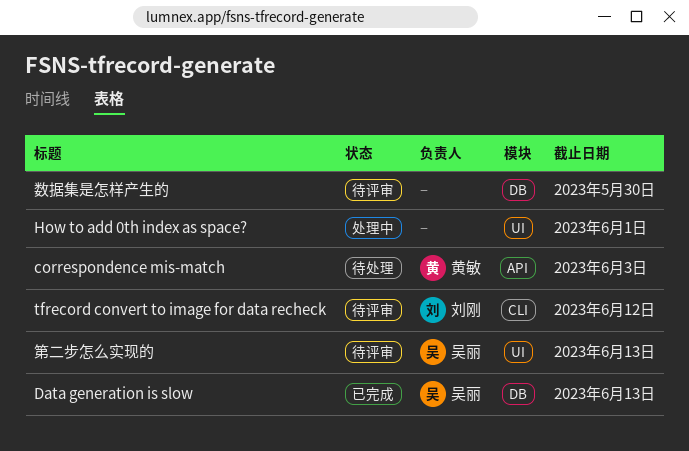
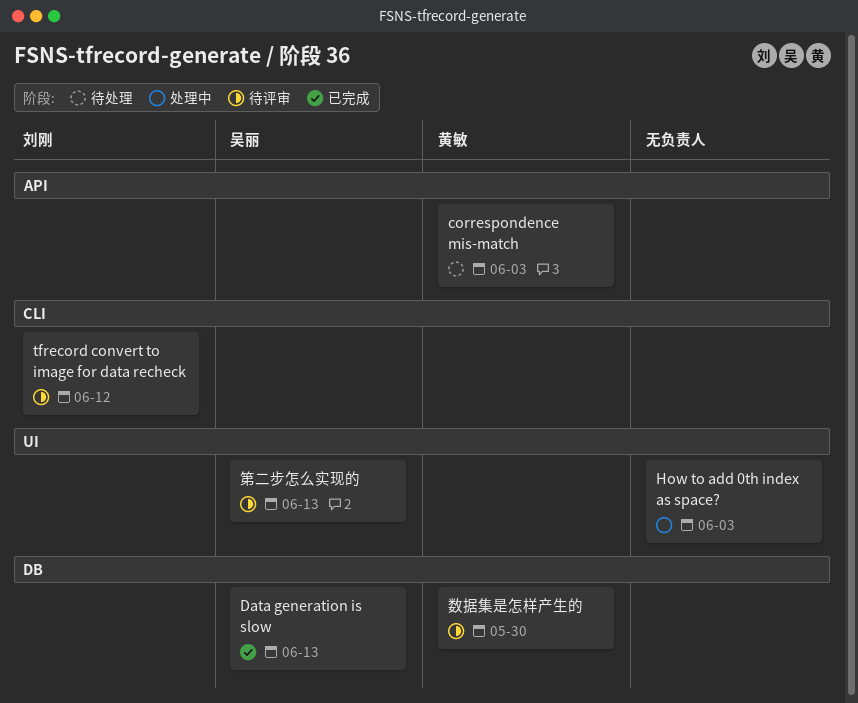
How to add 0th index as space?, due: Jun 1 -> Jun 3
数据集是怎样产生的, owner: none -> 黄敏

